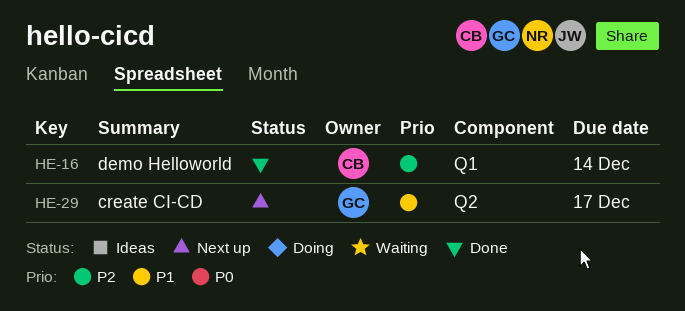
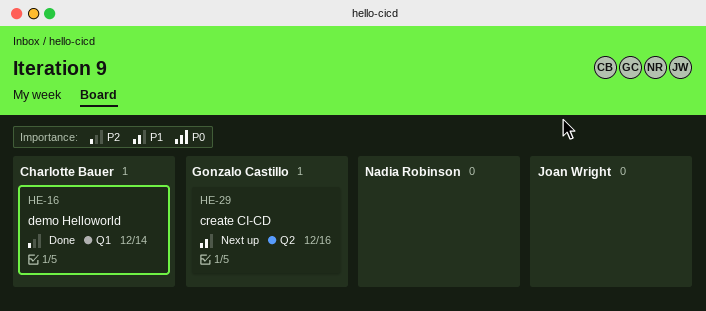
HE-29, due: Dec 17 -> Dec 16

